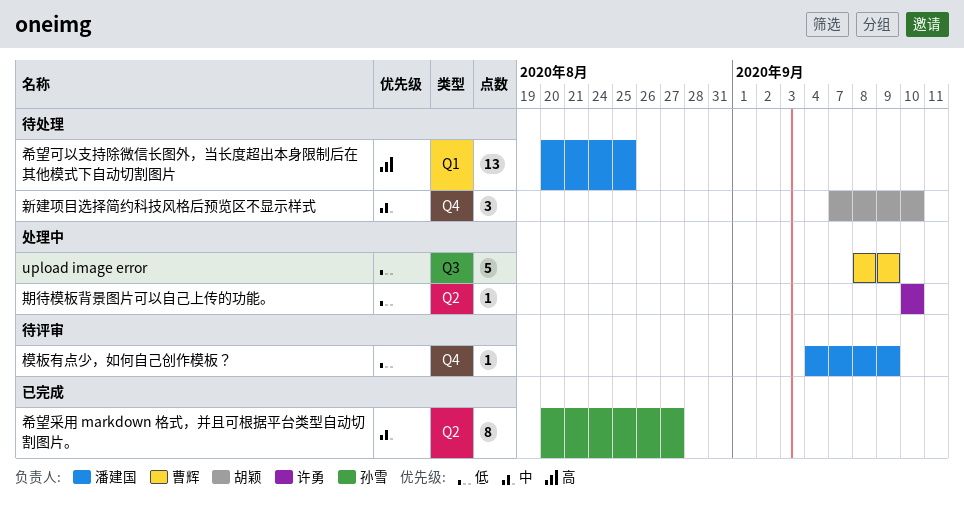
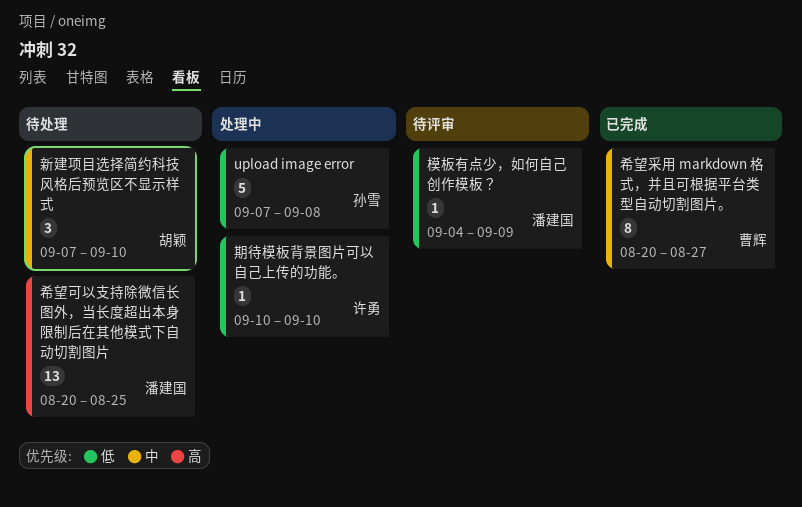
upload image error, owner: 曹辉 -> 孙雪
upload image error, start: Sep 8 -> Sep 7
upload image error, due: Sep 9 -> Sep 8
希望采用 markdown 格式，并且可根据平台类型自动切割图片。, owner: 孙雪 -> 曹辉

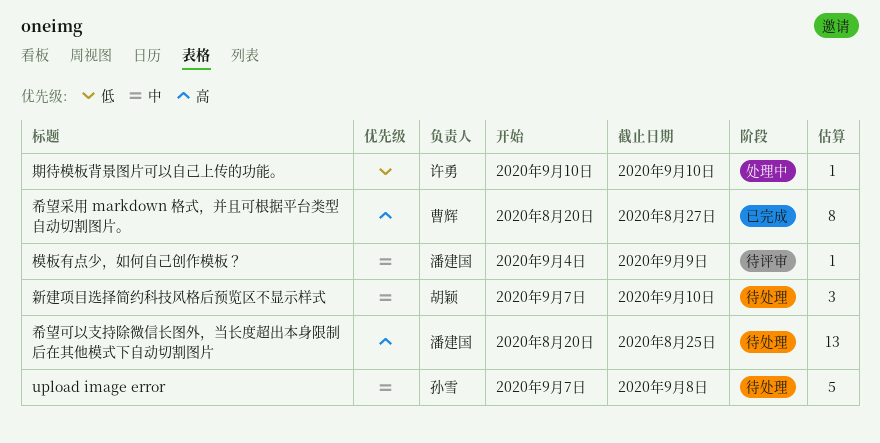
upload image error, status: 处理中 -> 待处理
upload image error, priority: 低 -> 中
希望采用 markdown 格式，并且可根据平台类型自动切割图片。, priority: 中 -> 高
模板有点少，如何自己创作模板？, priority: 低 -> 中

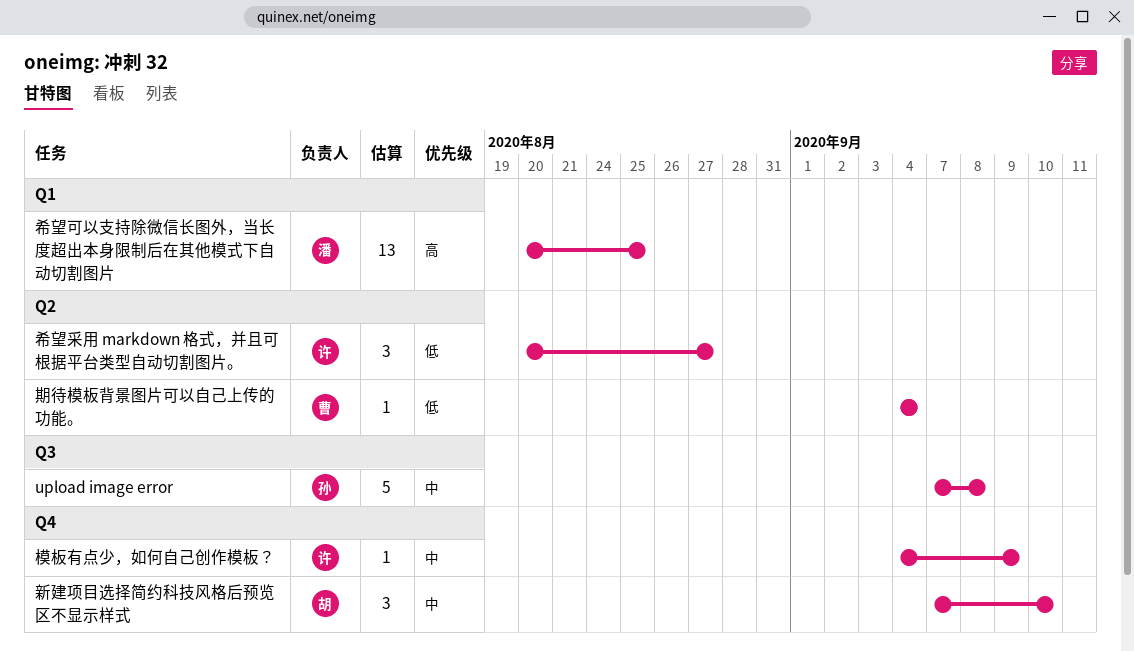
希望采用 markdown 格式，并且可根据平台类型自动切割图片。, owner: 曹辉 -> 许勇
希望采用 markdown 格式，并且可根据平台类型自动切割图片。, priority: 高 -> 低
希望采用 markdown 格式，并且可根据平台类型自动切割图片。, estimate: 8 -> 3
期待模板背景图片可以自己上传的功能。, owner: 许勇 -> 曹辉
期待模板背景图片可以自己上传的功能。, start: Sep 10 -> Sep 4
期待模板背景图片可以自己上传的功能。, due: Sep 10 -> Sep 4
模板有点少，如何自己创作模板？, owner: 潘建国 -> 许勇

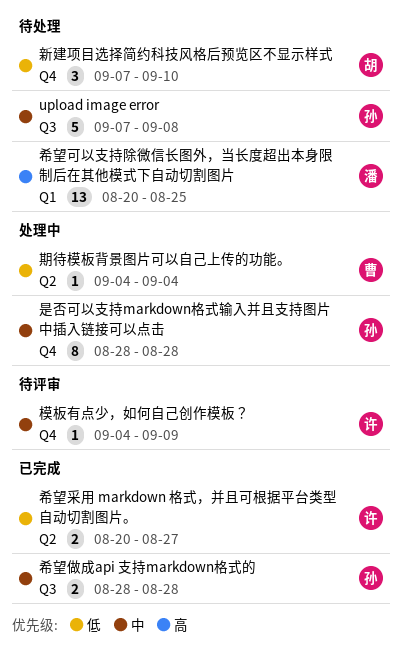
希望做成api 支持markdown格式的: none -> present
希望采用 markdown 格式，并且可根据平台类型自动切割图片。, estimate: 3 -> 2
新建项目选择简约科技风格后预览区不显示样式, priority: 中 -> 低
是否可以支持markdown格式输入并且支持图片中插入链接可以点击: none -> present

